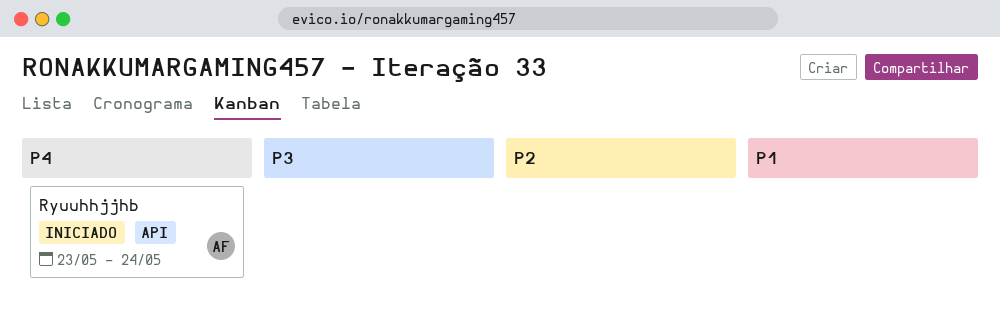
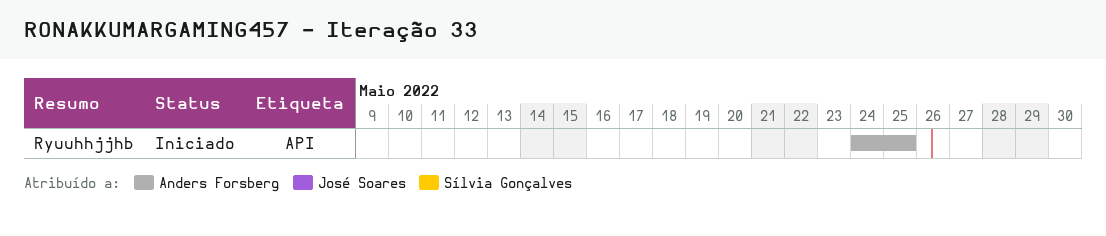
Ryuuhhjjhb, start: May 23 -> May 24
Ryuuhhjjhb, due: May 24 -> May 25

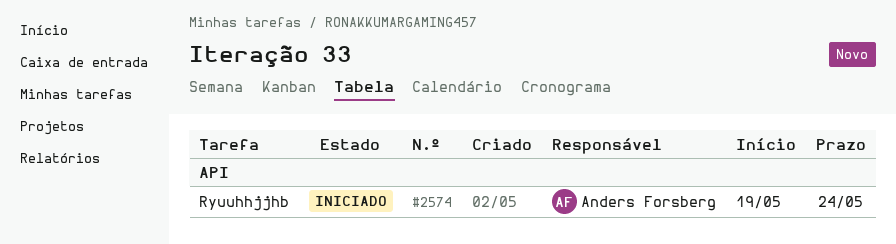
Ryuuhhjjhb, start: May 24 -> May 19
Ryuuhhjjhb, due: May 25 -> May 24

